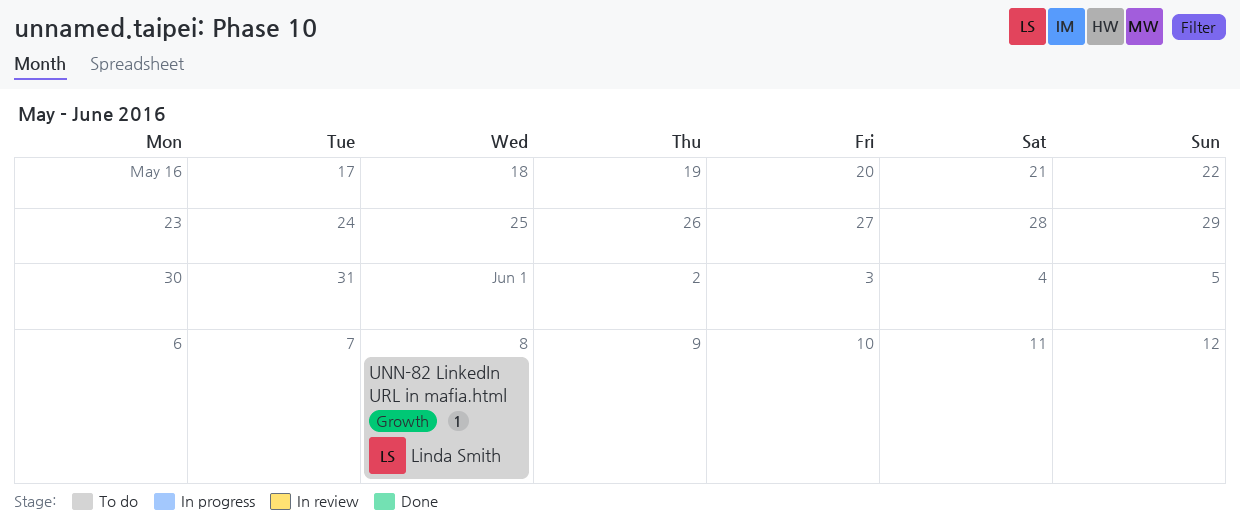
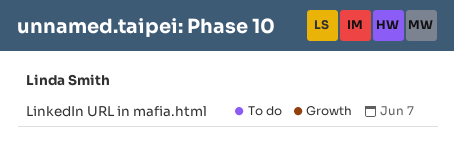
LinkedIn URL in mafia.html, due: Jun 8 -> Jun 7

